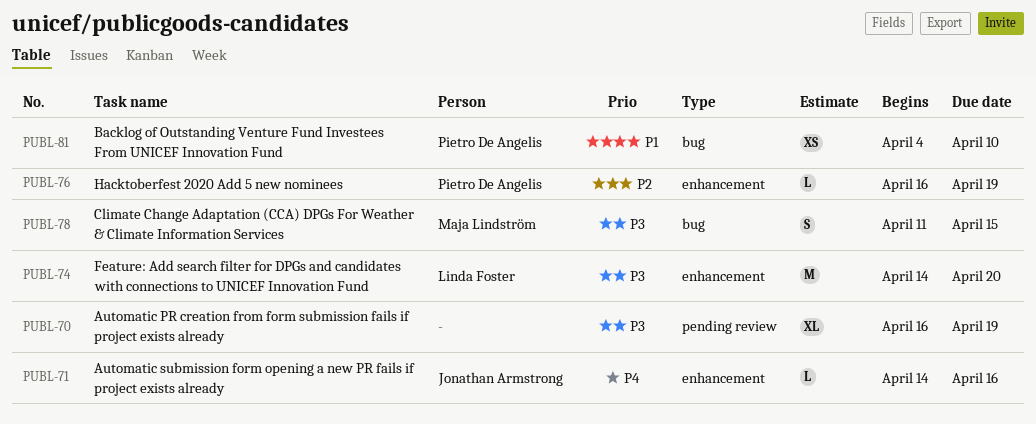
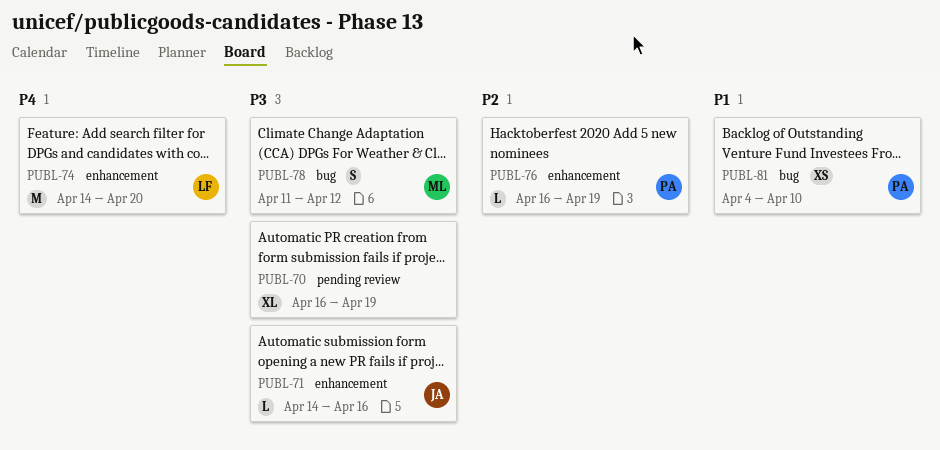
PUBL-71, priority: P4 -> P3
PUBL-74, priority: P3 -> P4
PUBL-78, due: Apr 15 -> Apr 12

